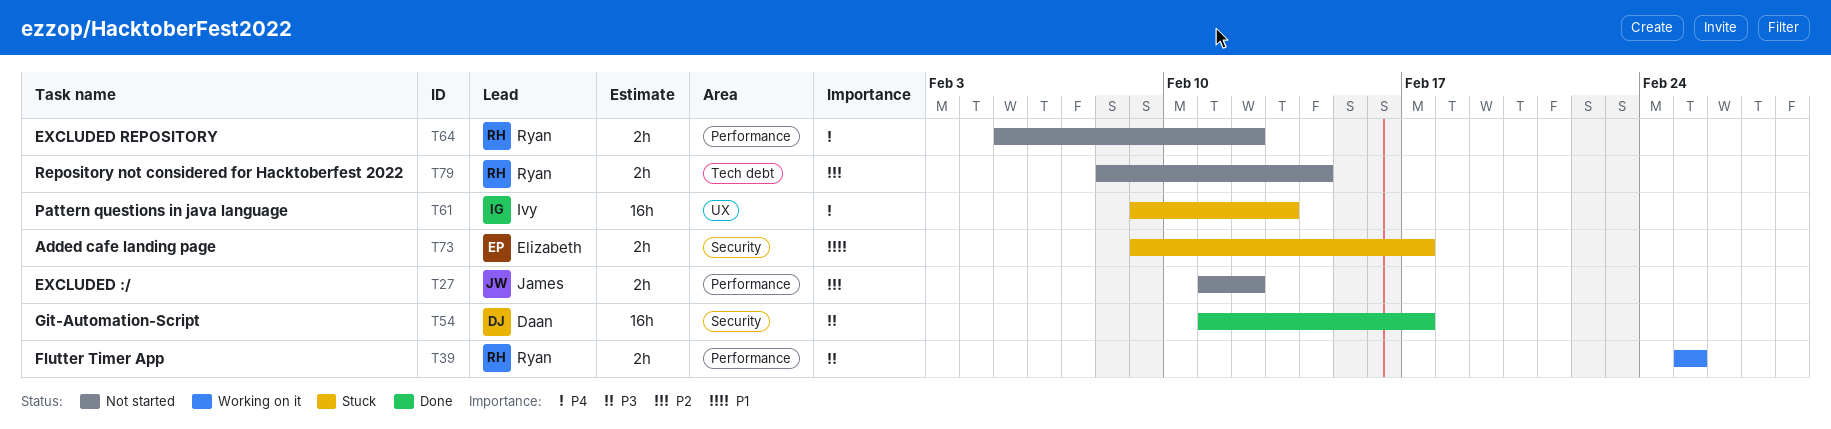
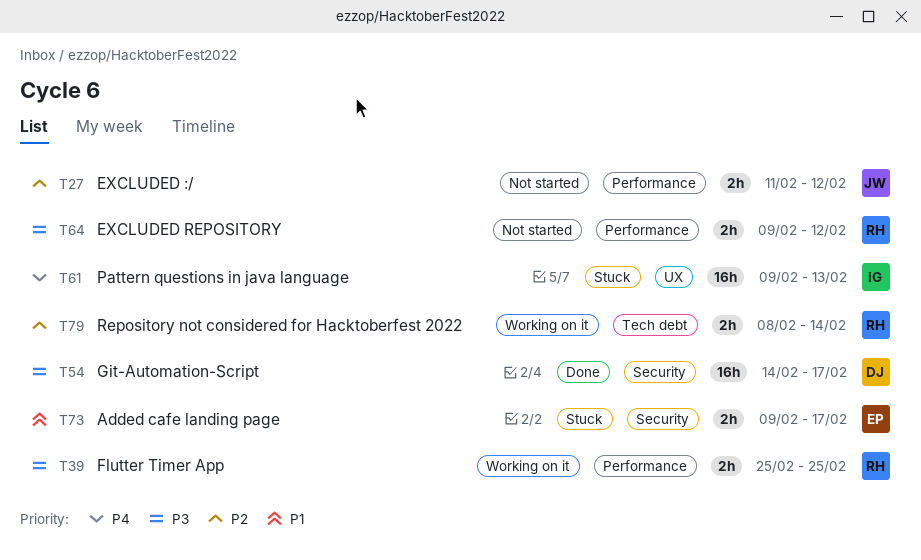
T54, start: Feb 11 -> Feb 14
T64, priority: P4 -> P3
T64, start: Feb 5 -> Feb 9
T79, status: Not started -> Working on it

